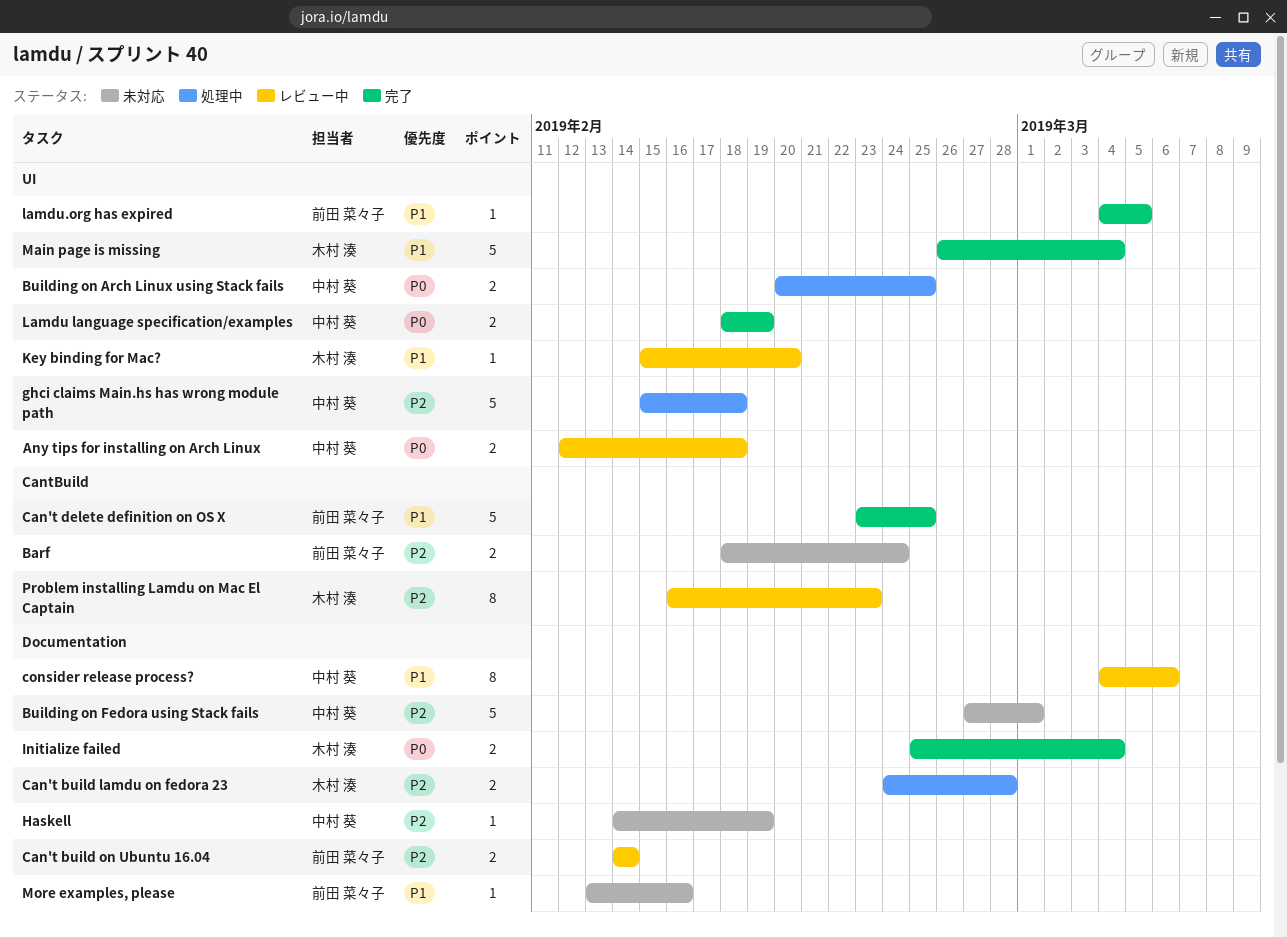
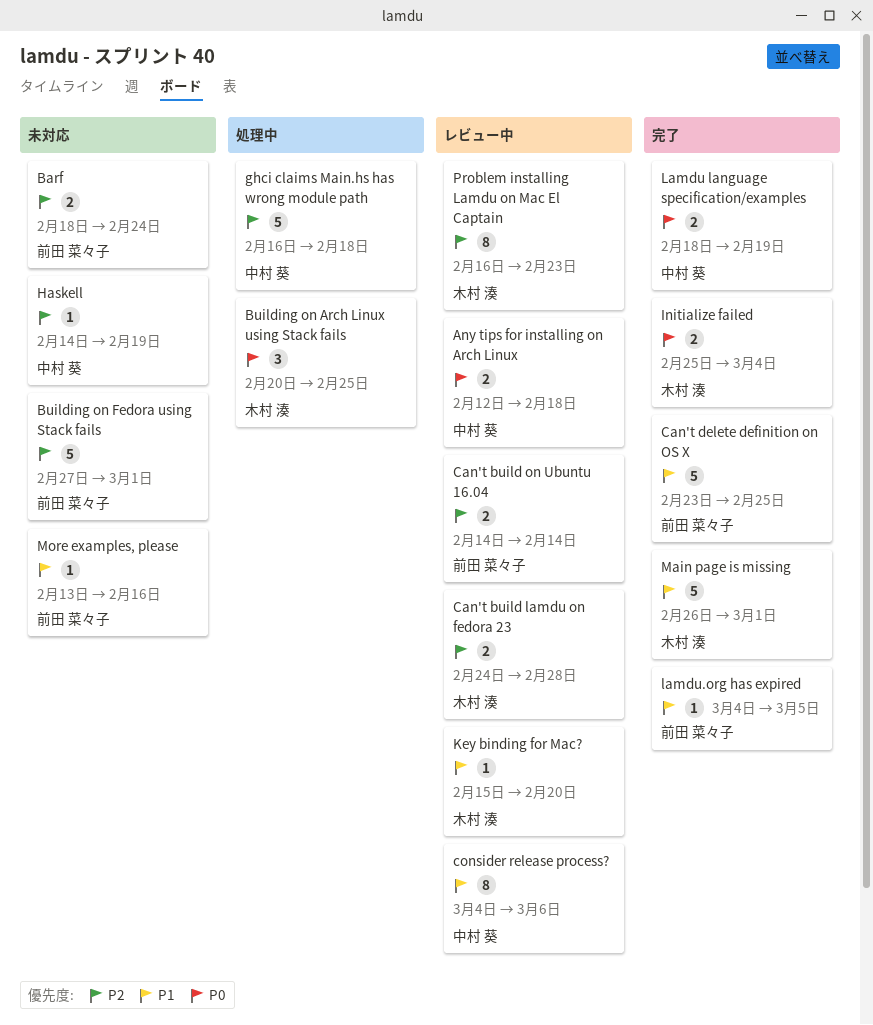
Building on Arch Linux using Stack fails, owner: 中村 葵 -> 木村 湊
Building on Arch Linux using Stack fails, estimate: 2 -> 3
Building on Fedora using Stack fails, owner: 中村 葵 -> 前田 菜々子
Can't build lamdu on fedora 23, status: 処理中 -> レビュー中
ghci claims Main.hs has wrong module path, start: Feb 15 -> Feb 16
Main page is missing, due: Mar 4 -> Mar 1

